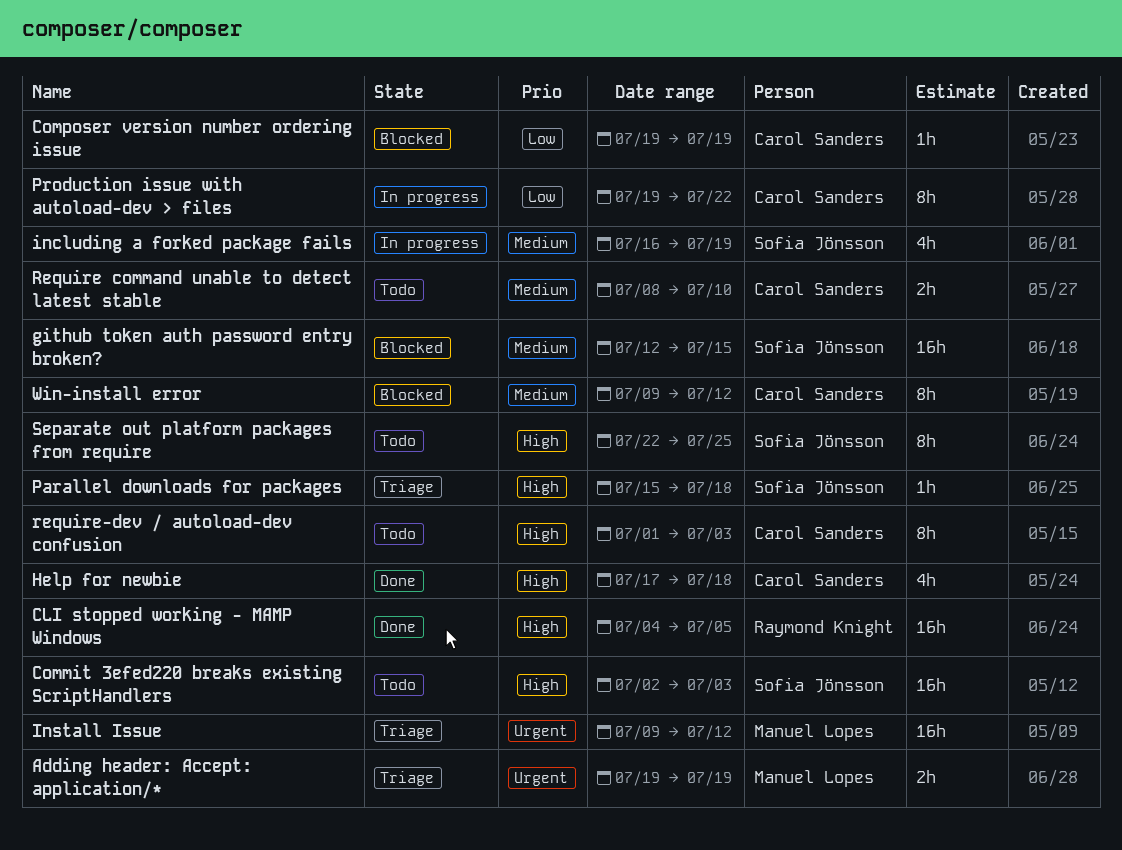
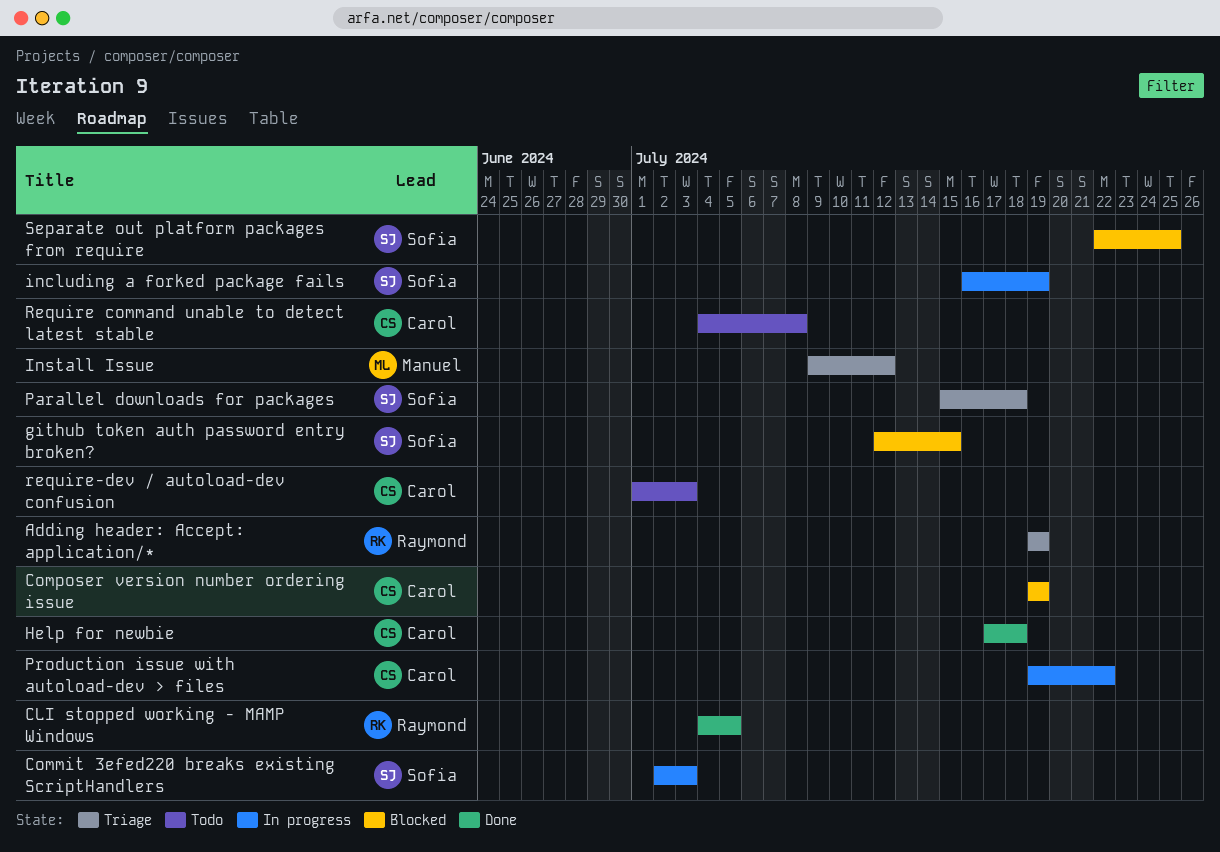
Adding header: Accept: application/*, owner: Manuel Lopes -> Raymond Knight
Commit 3efed220 breaks existing ScriptHandlers, status: Todo -> In progress
Require command unable to detect latest stable, start: Jul 8 -> Jul 4
Require command unable to detect latest stable, due: Jul 10 -> Jul 8
Separate out platform packages from require, status: Todo -> Blocked
Win-install error: present -> none

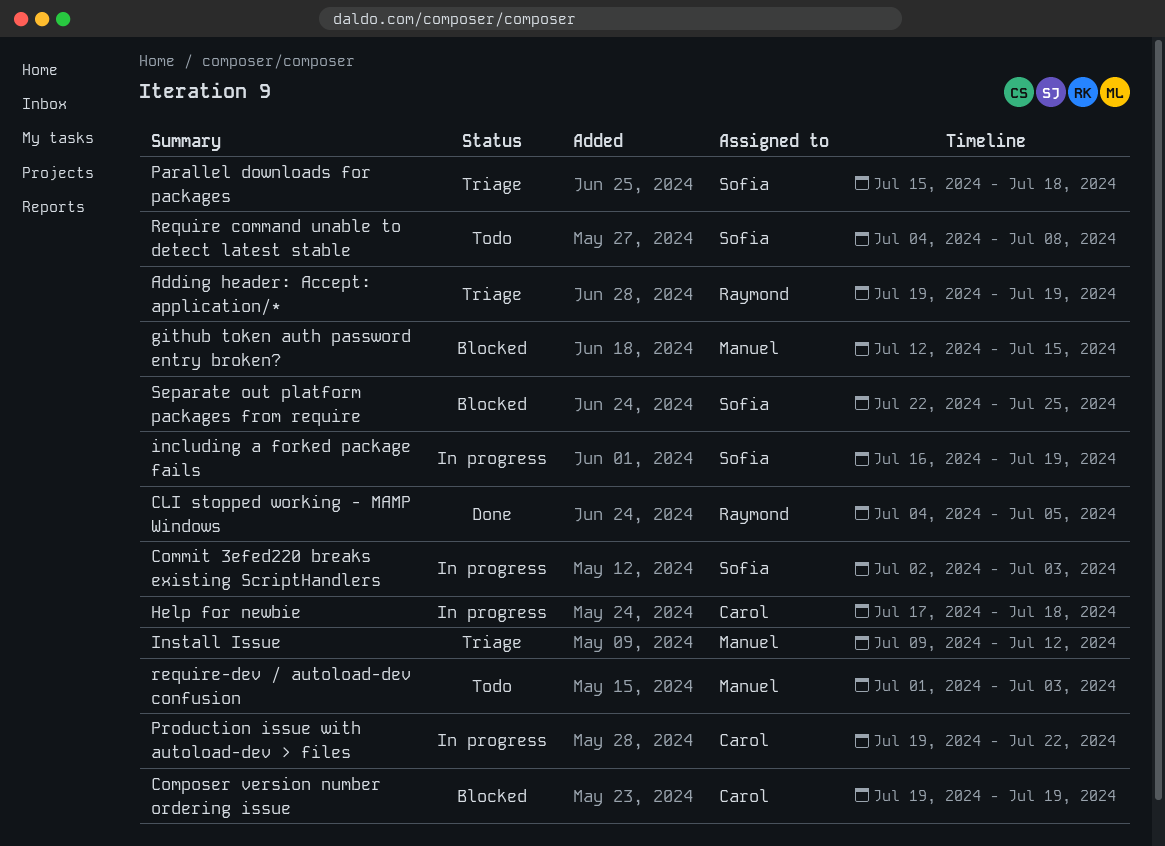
github token auth password entry broken?, owner: Sofia -> Manuel
Help for newbie, status: Done -> In progress
Require command unable to detect latest stable, owner: Carol -> Sofia
require-dev / autoload-dev confusion, owner: Carol -> Manuel

